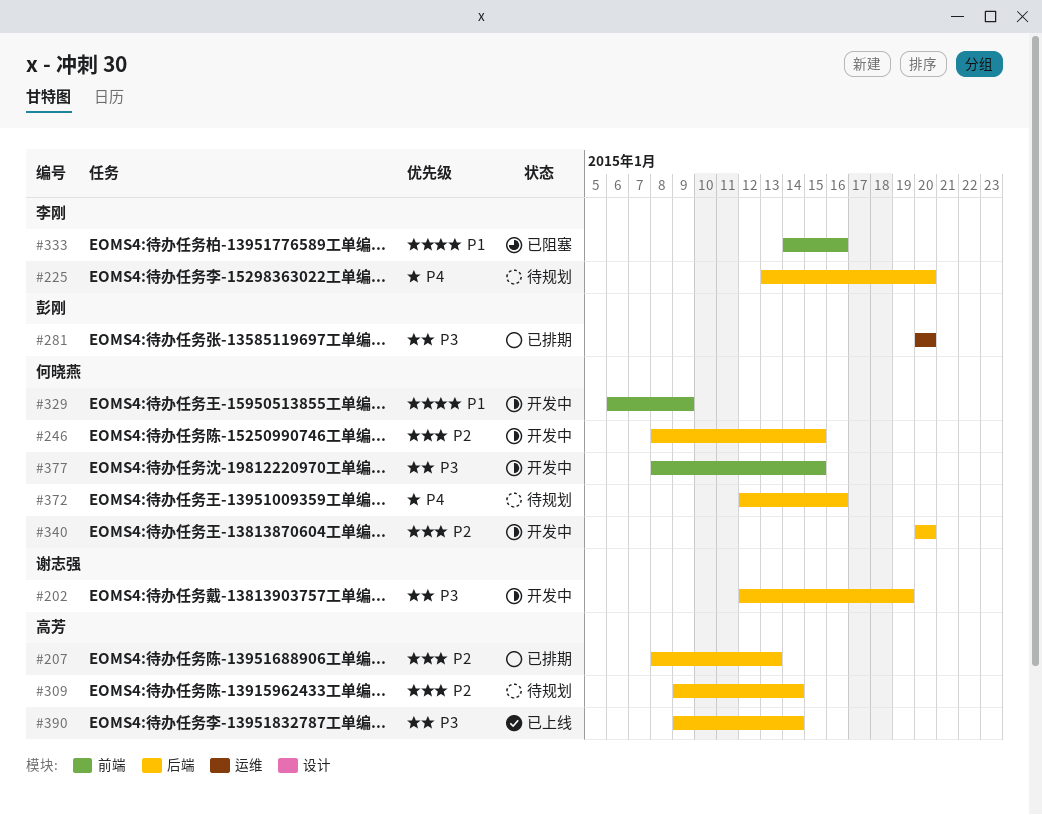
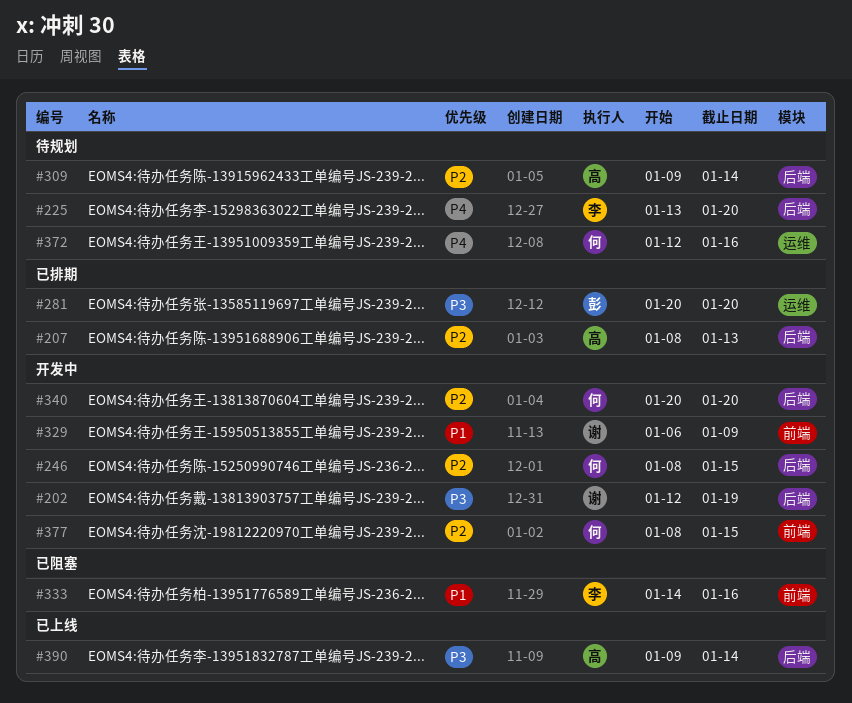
#329, owner: 何晓燕 -> 谢志强
#372, label: 后端 -> 运维
#377, priority: P3 -> P2

